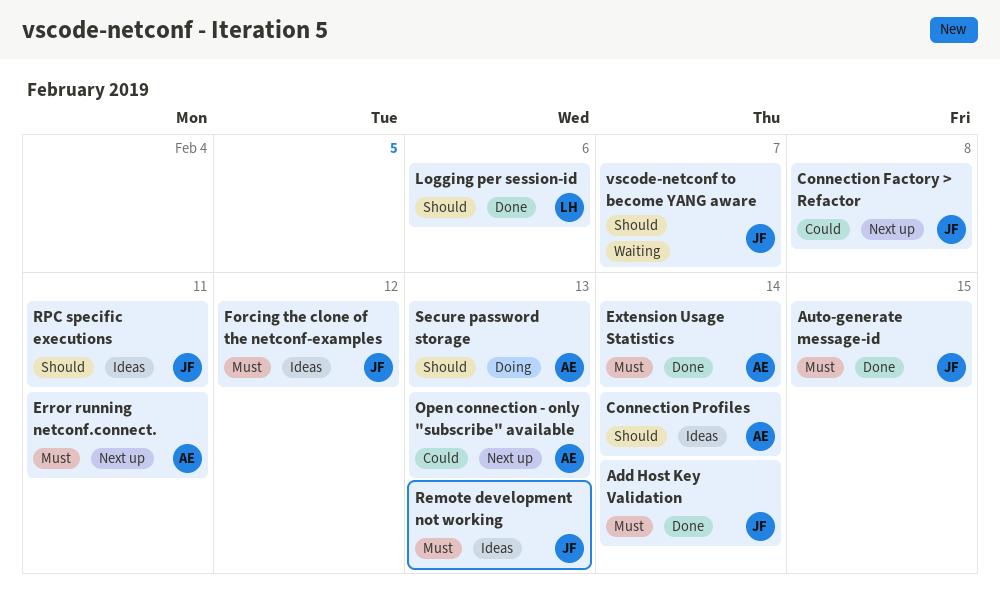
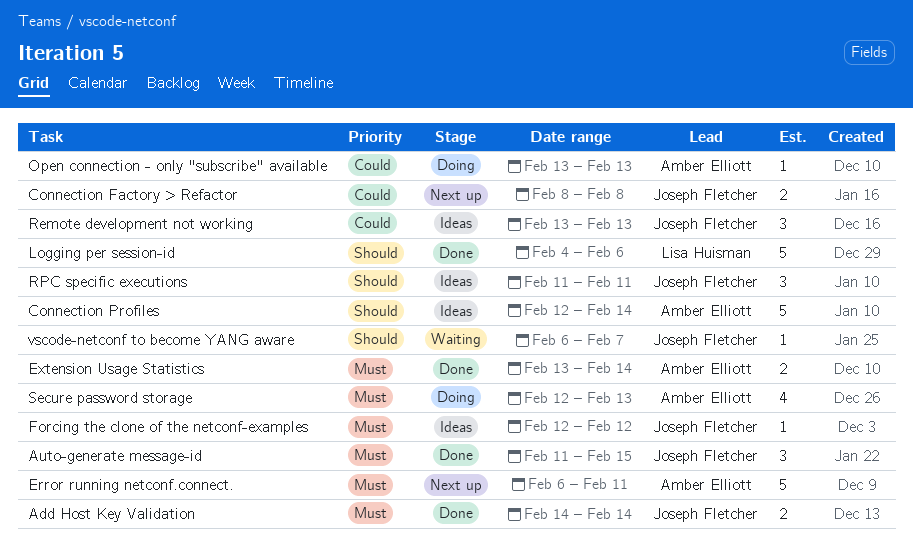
Open connection - only "subscribe" available, status: Next up -> Doing
Remote development not working, priority: Must -> Could
Secure password storage, priority: Should -> Must

